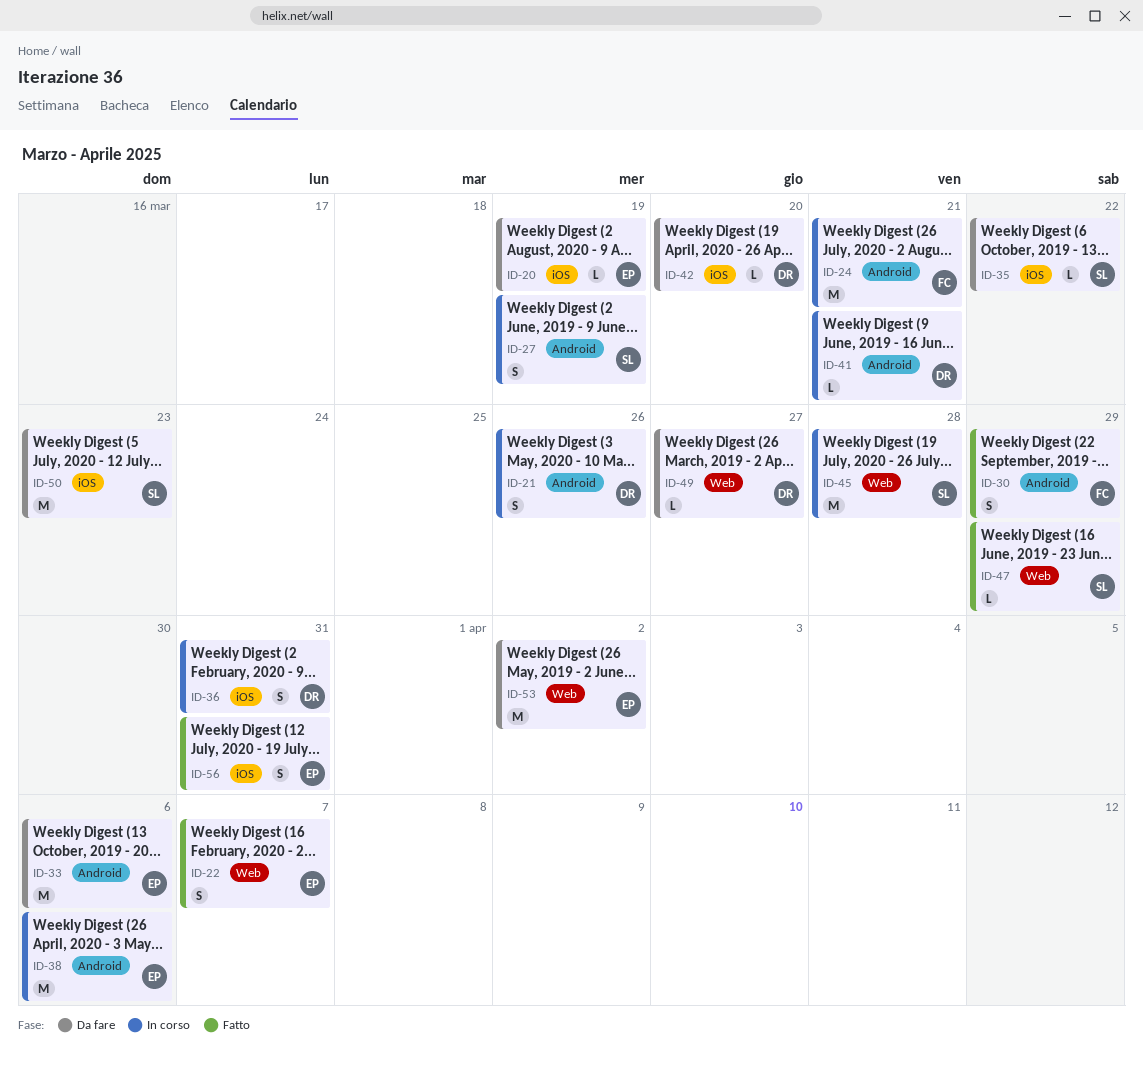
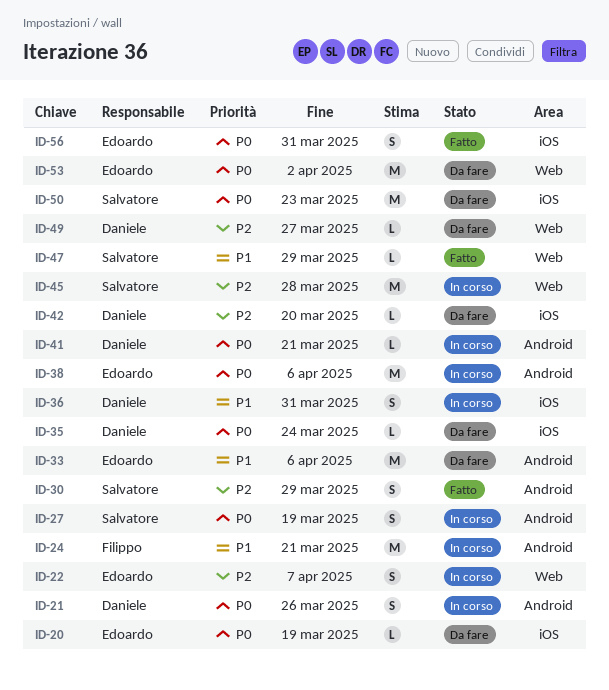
ID-22, status: Fatto -> In corso
ID-30, owner: Filippo -> Salvatore
ID-35, owner: Salvatore -> Daniele
ID-35, due: Mar 22 -> Mar 24

